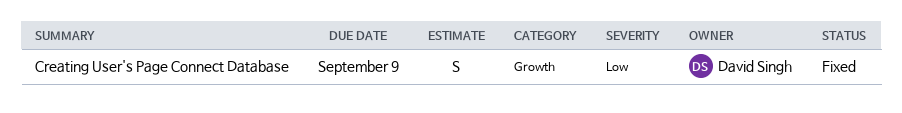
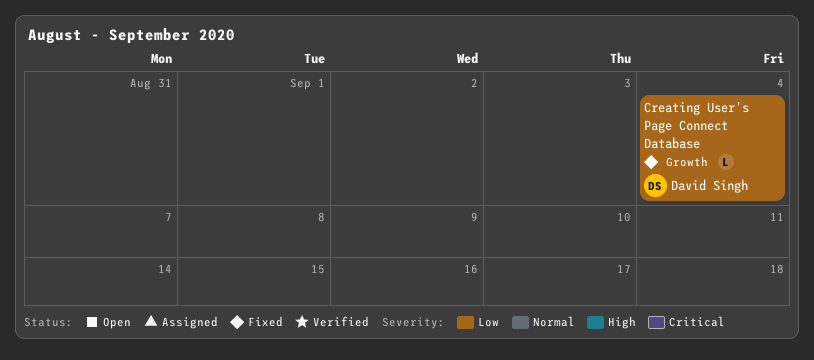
Creating User's Page Connect Database, estimate: S -> L
Creating User's Page Connect Database, due: Sep 9 -> Sep 4

